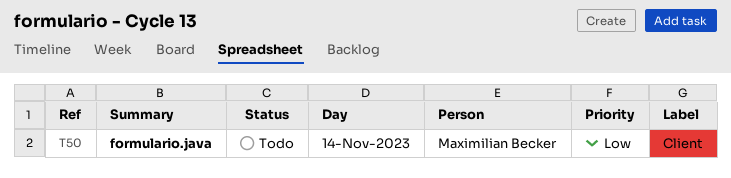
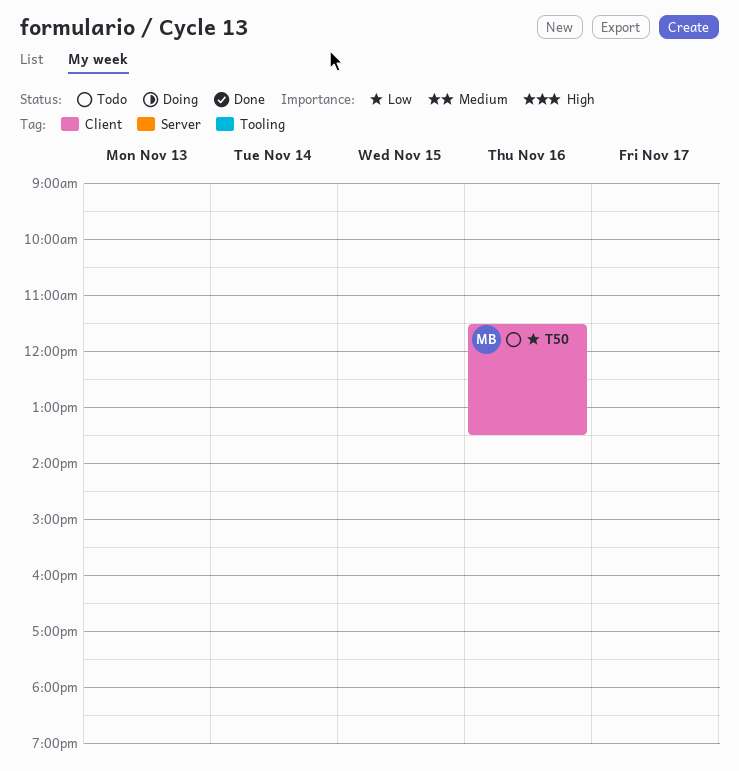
T50, day: Nov 14 -> Nov 16

